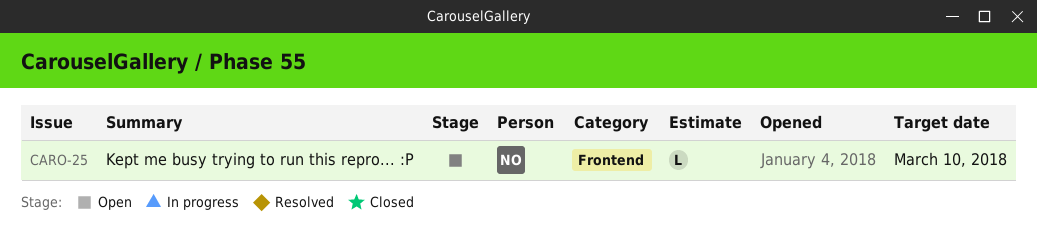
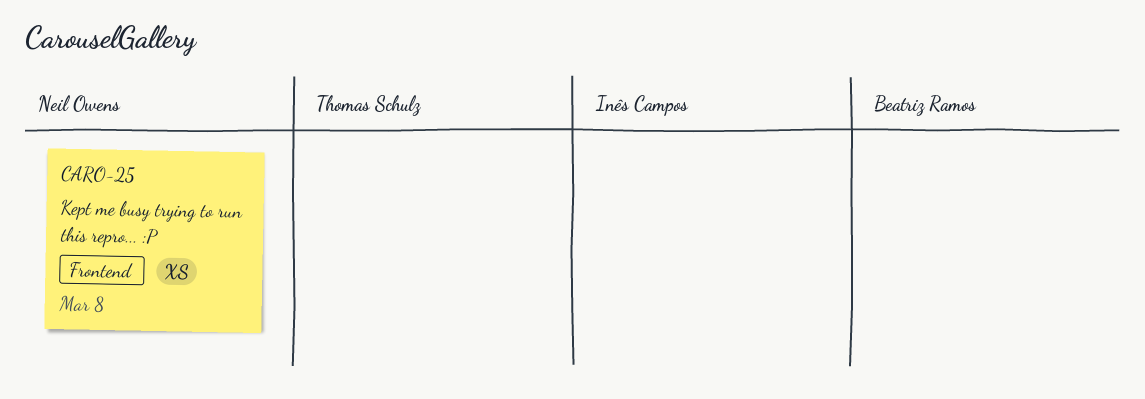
CARO-25, estimate: L -> XS
CARO-25, due: Mar 10 -> Mar 8

